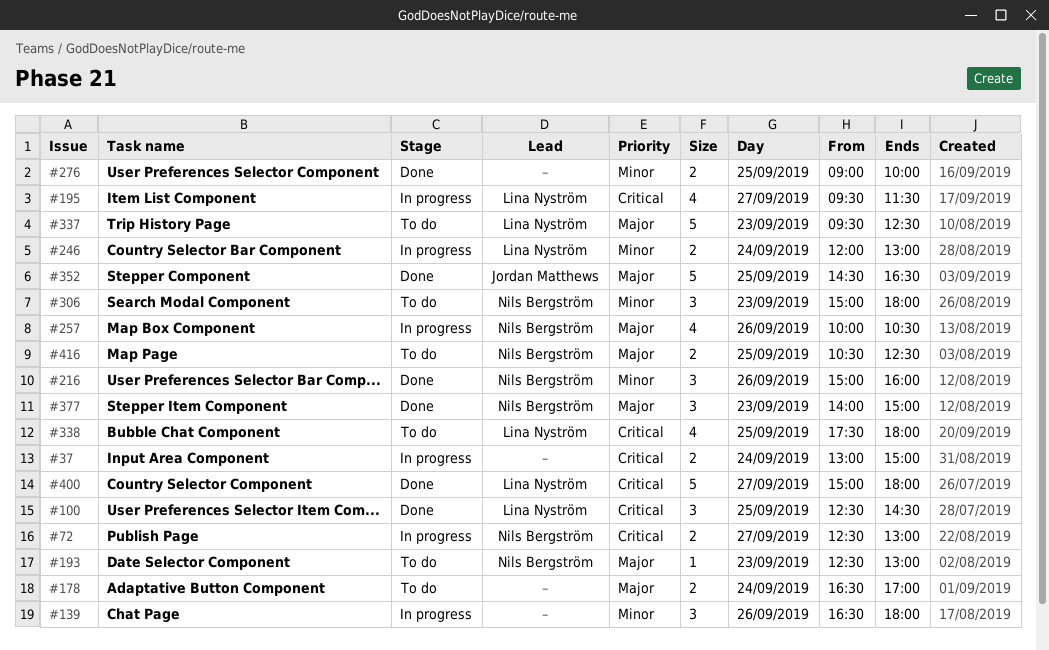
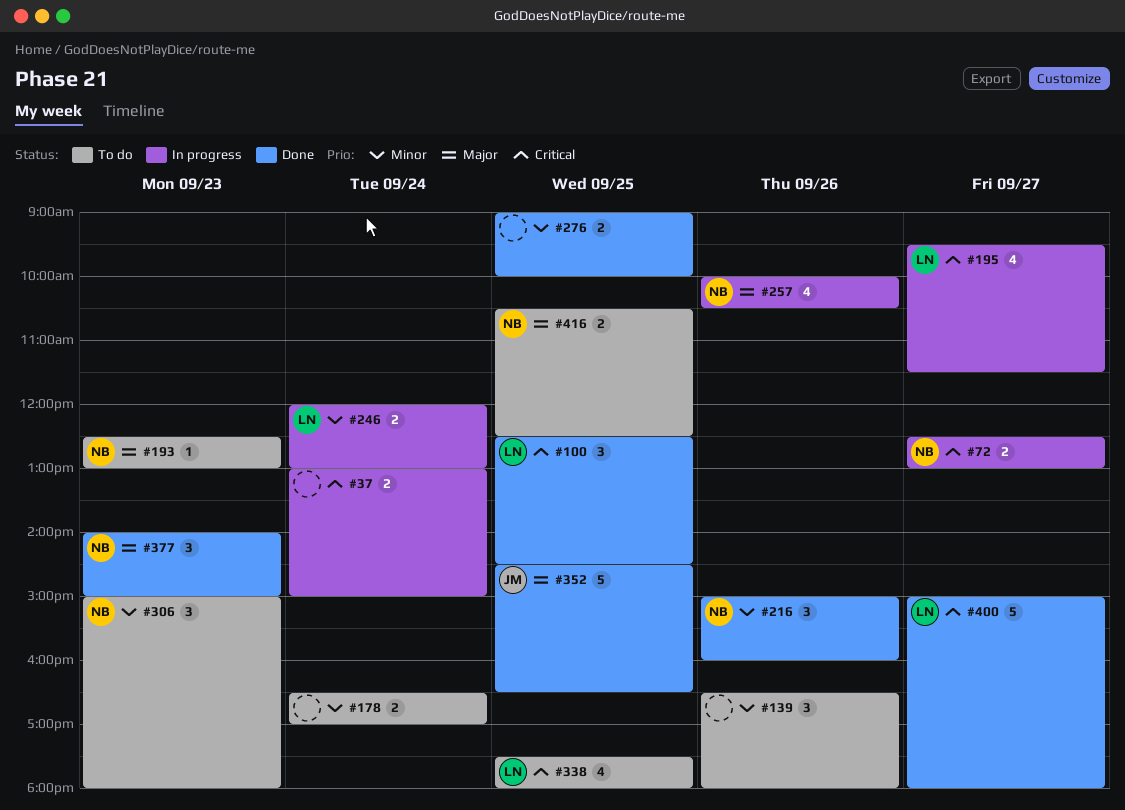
#139, status: In progress -> To do
#178, priority: Major -> Minor
#337: present -> none

